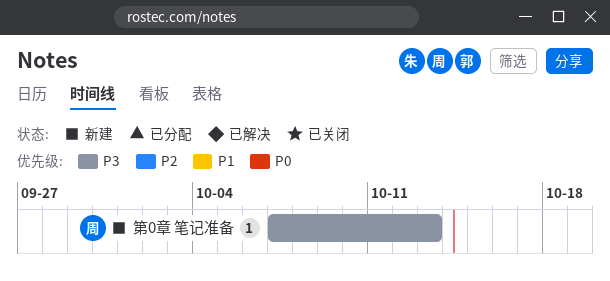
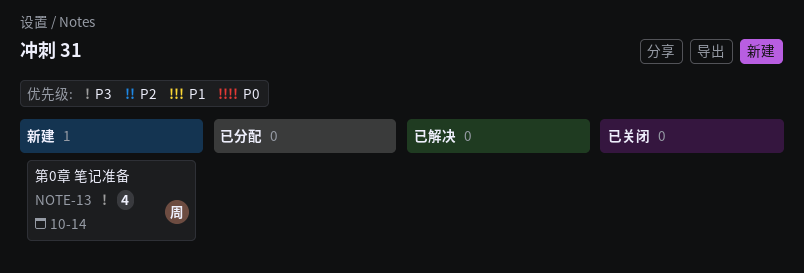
第0章 笔记准备, estimate: 1 -> 4
第0章 笔记准备, due: Oct 13 -> Oct 14

